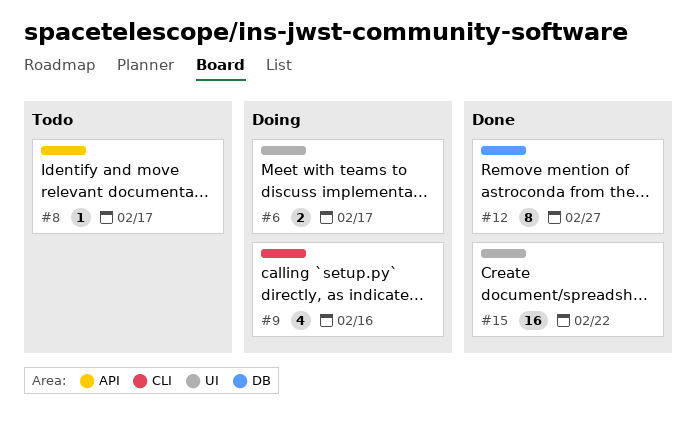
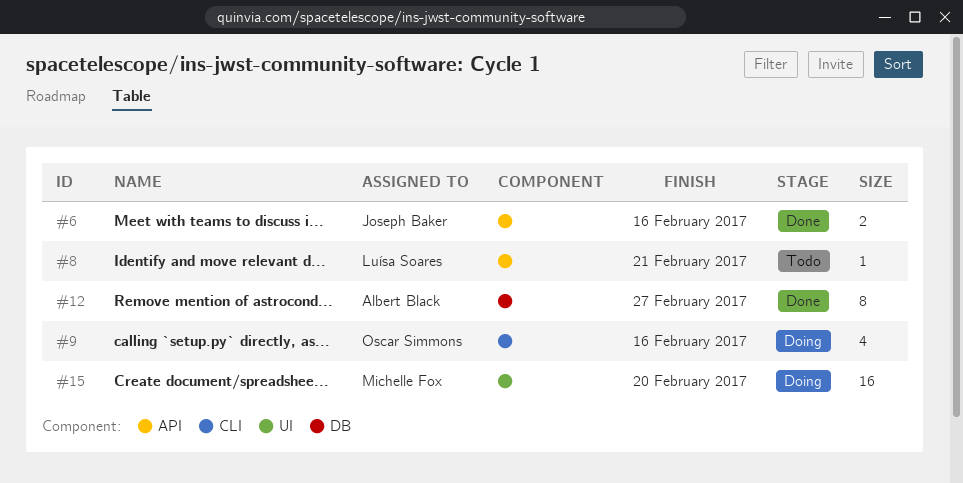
#6, status: Doing -> Done
#6, label: UI -> API
#6, due: Feb 17 -> Feb 16
#8, due: Feb 17 -> Feb 21
#15, status: Done -> Doing
#15, due: Feb 22 -> Feb 20

